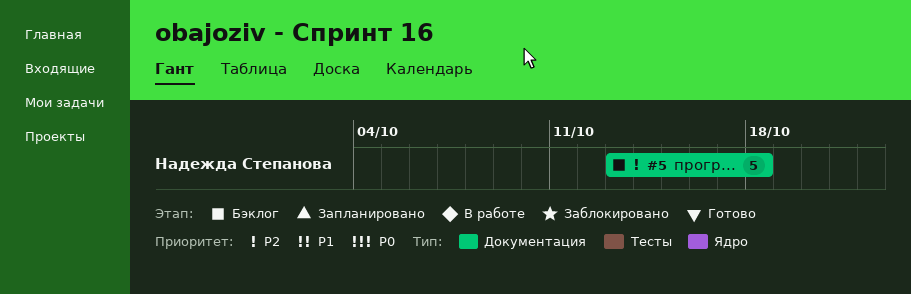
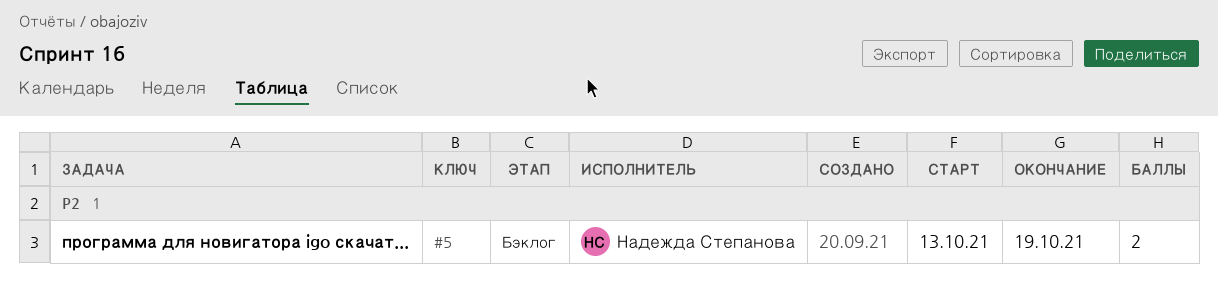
#5, estimate: 5 -> 2
#5, due: Oct 18 -> Oct 19

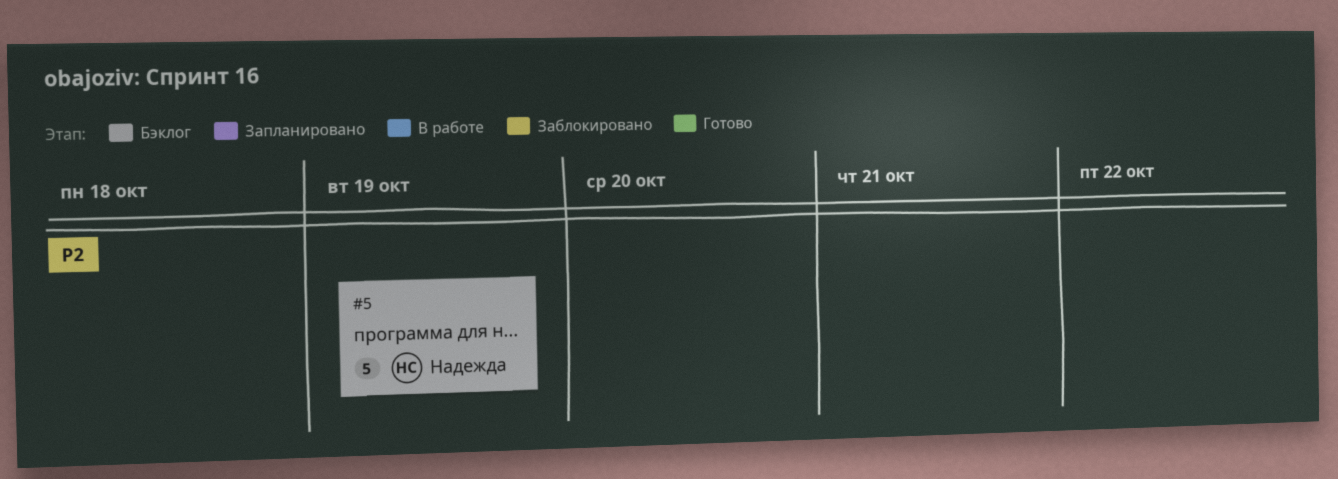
#5, estimate: 2 -> 5

